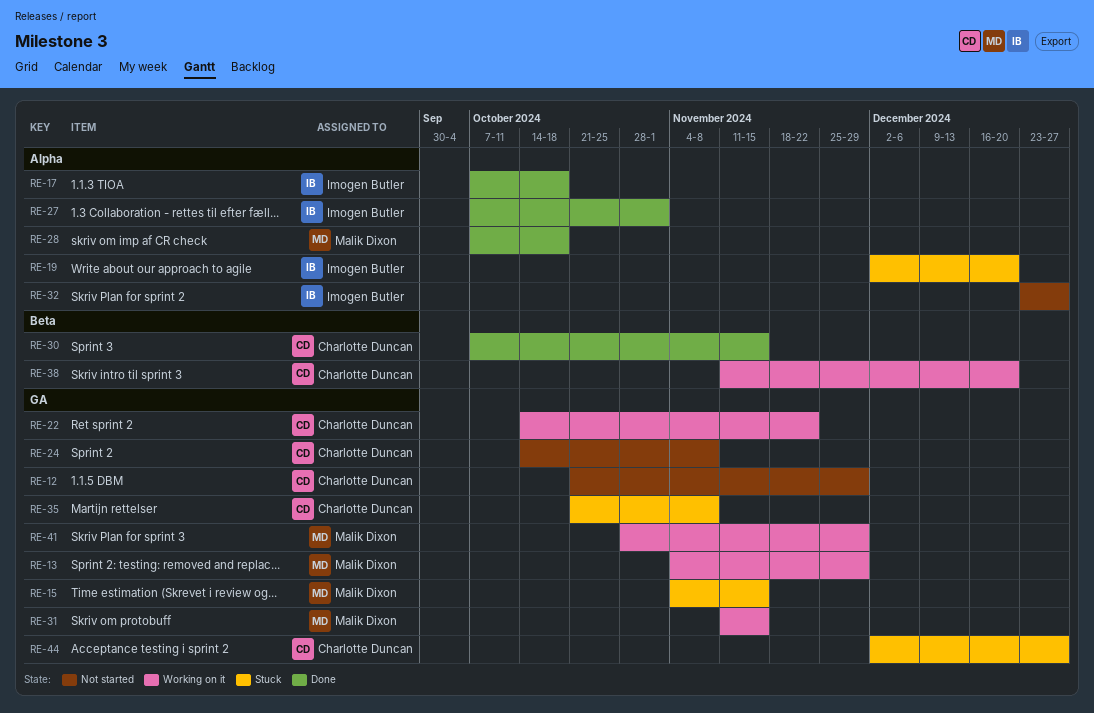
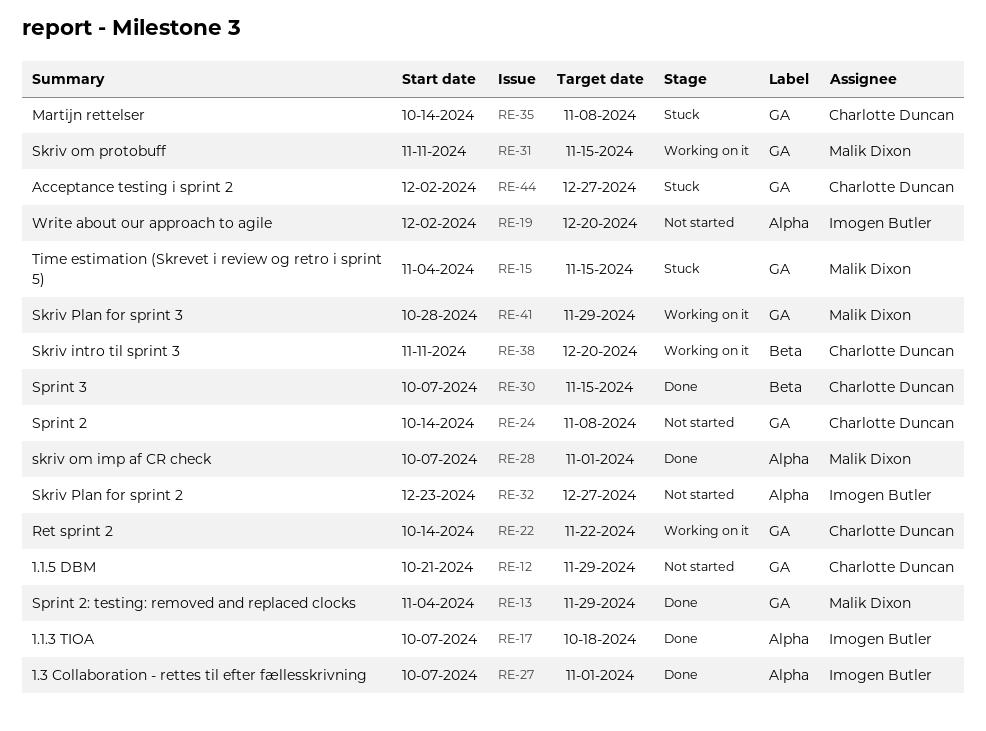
RE-13, status: Working on it -> Done
RE-19, status: Stuck -> Not started
RE-28, due: Oct 18 -> Nov 1
RE-35, start: Oct 21 -> Oct 14

